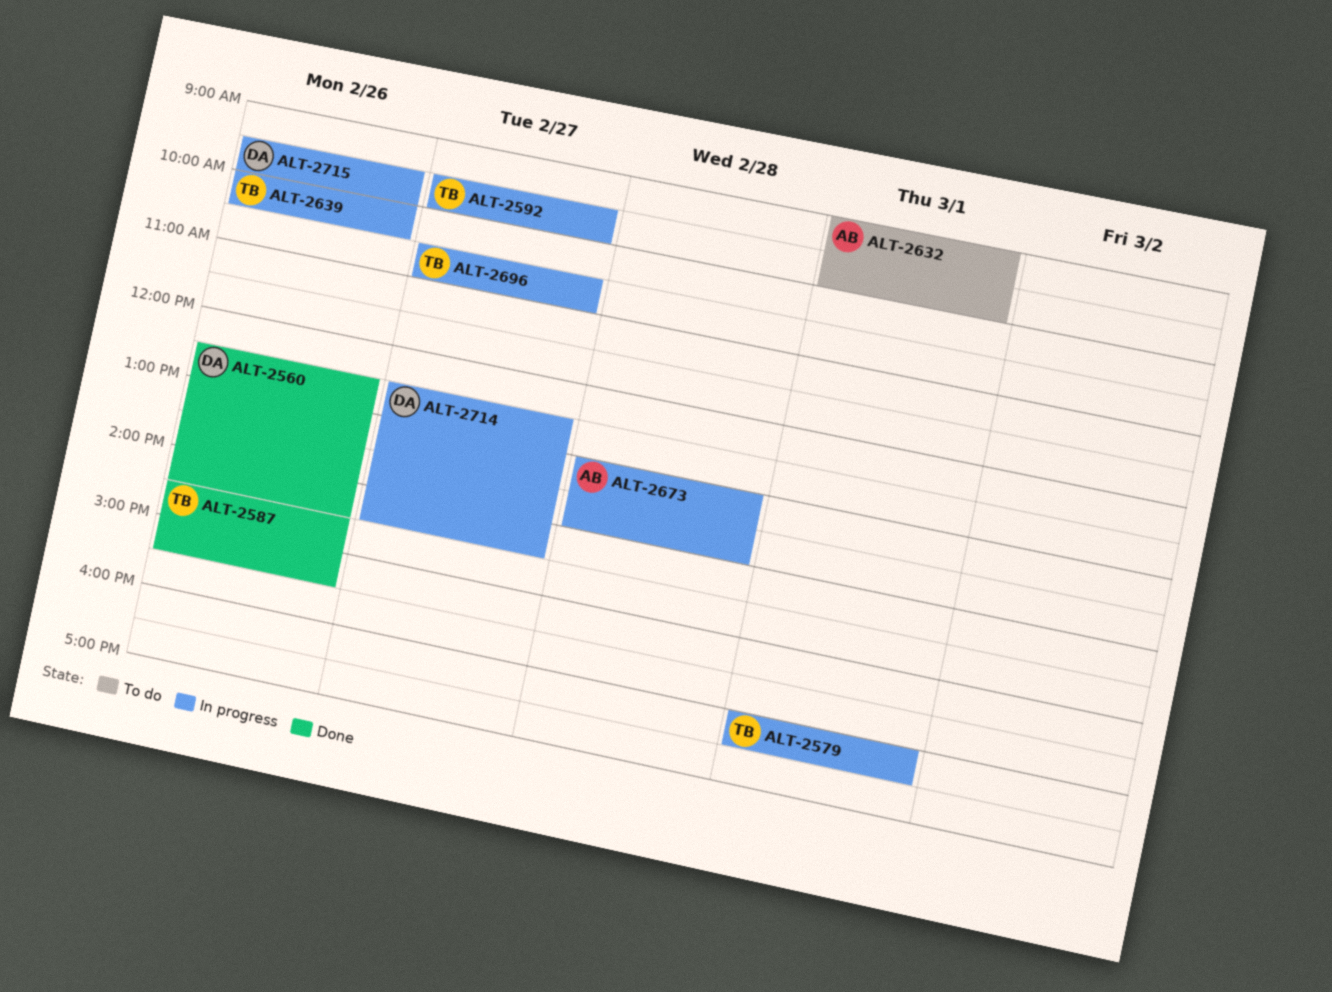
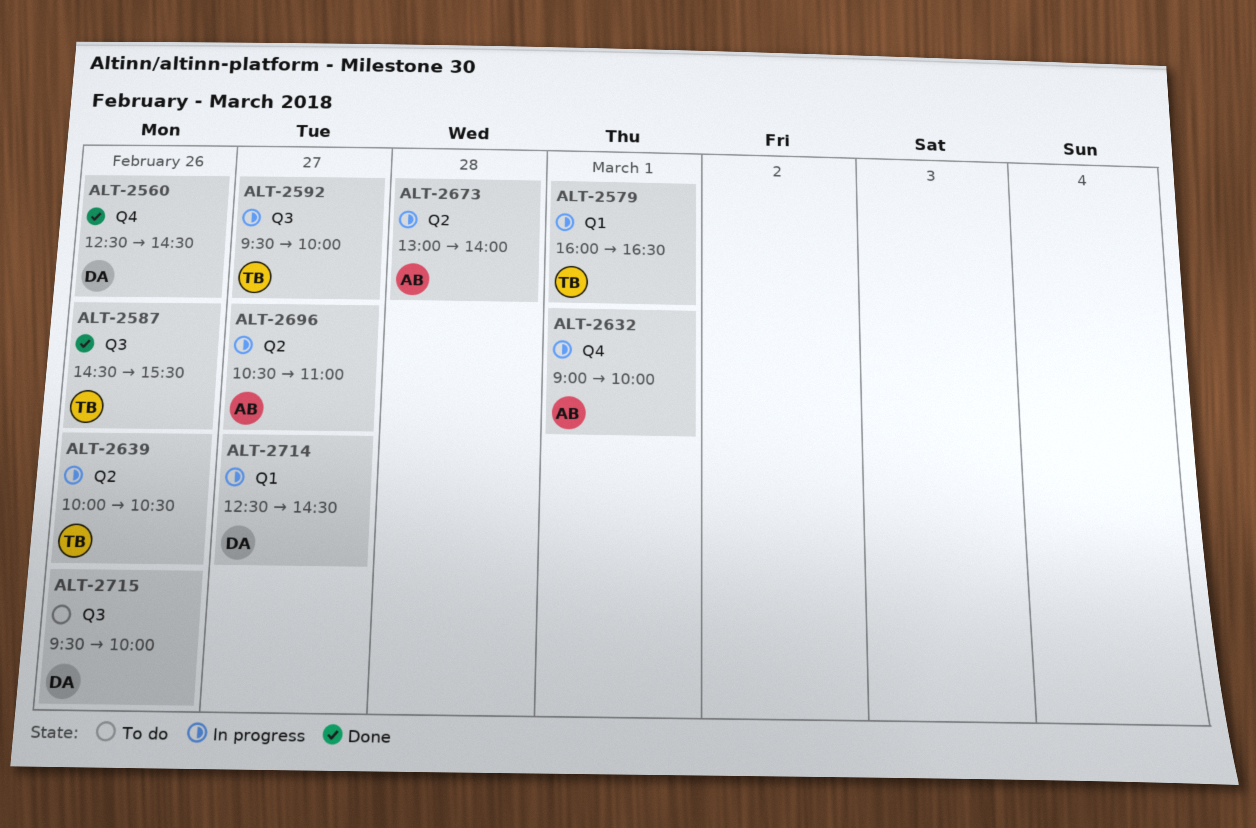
ALT-2632, status: To do -> In progress
ALT-2696, owner: TB -> AB
ALT-2715, status: In progress -> To do

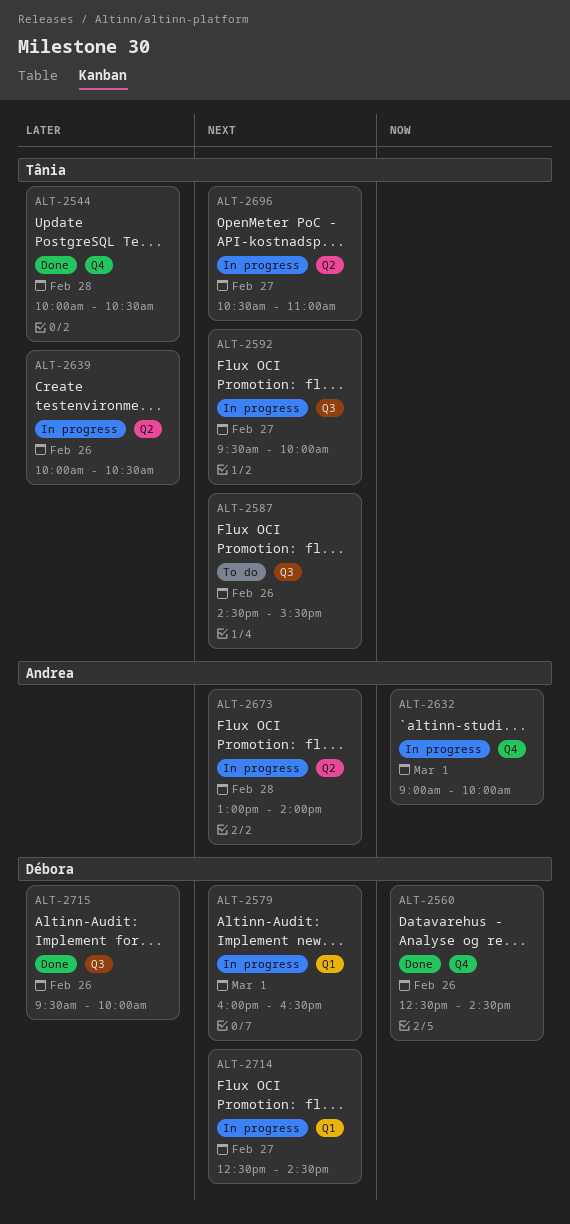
ALT-2544: none -> present
ALT-2579, owner: Tânia -> Débora
ALT-2587, status: Done -> To do
ALT-2696, owner: Andrea -> Tânia
ALT-2715, status: To do -> Done

